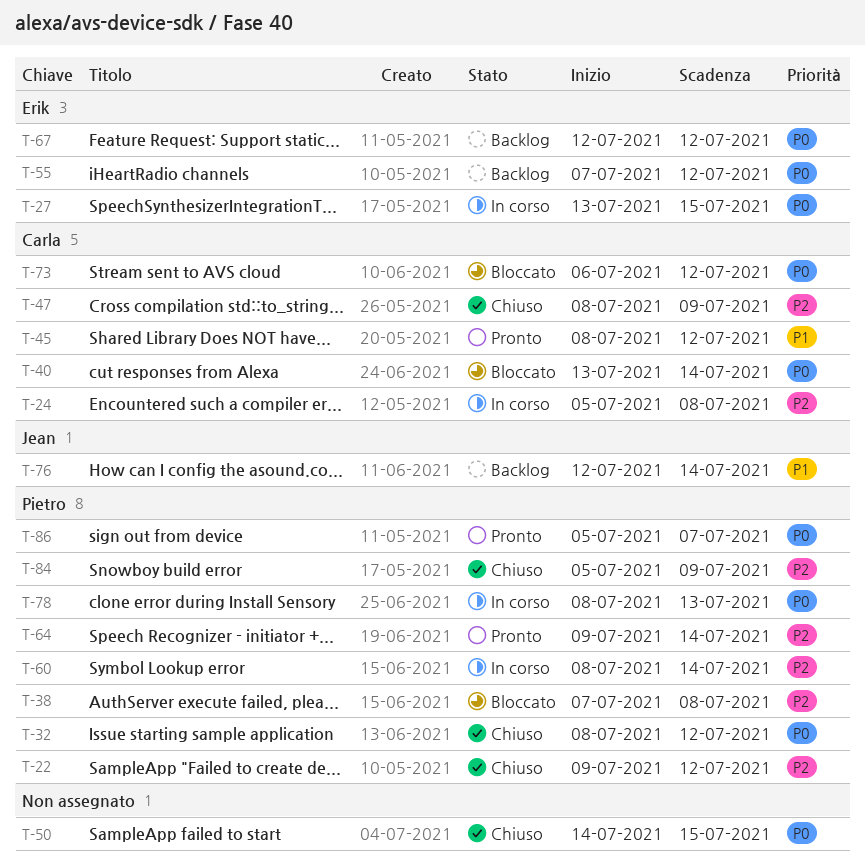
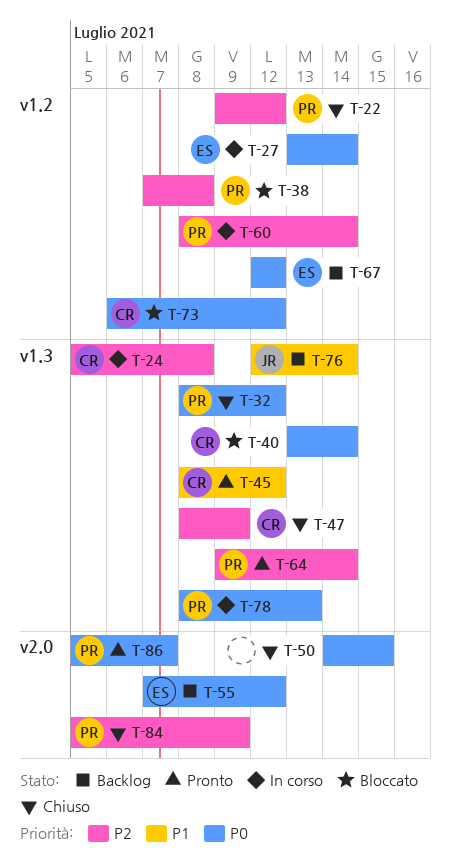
T-27, due: Jul 15 -> Jul 14

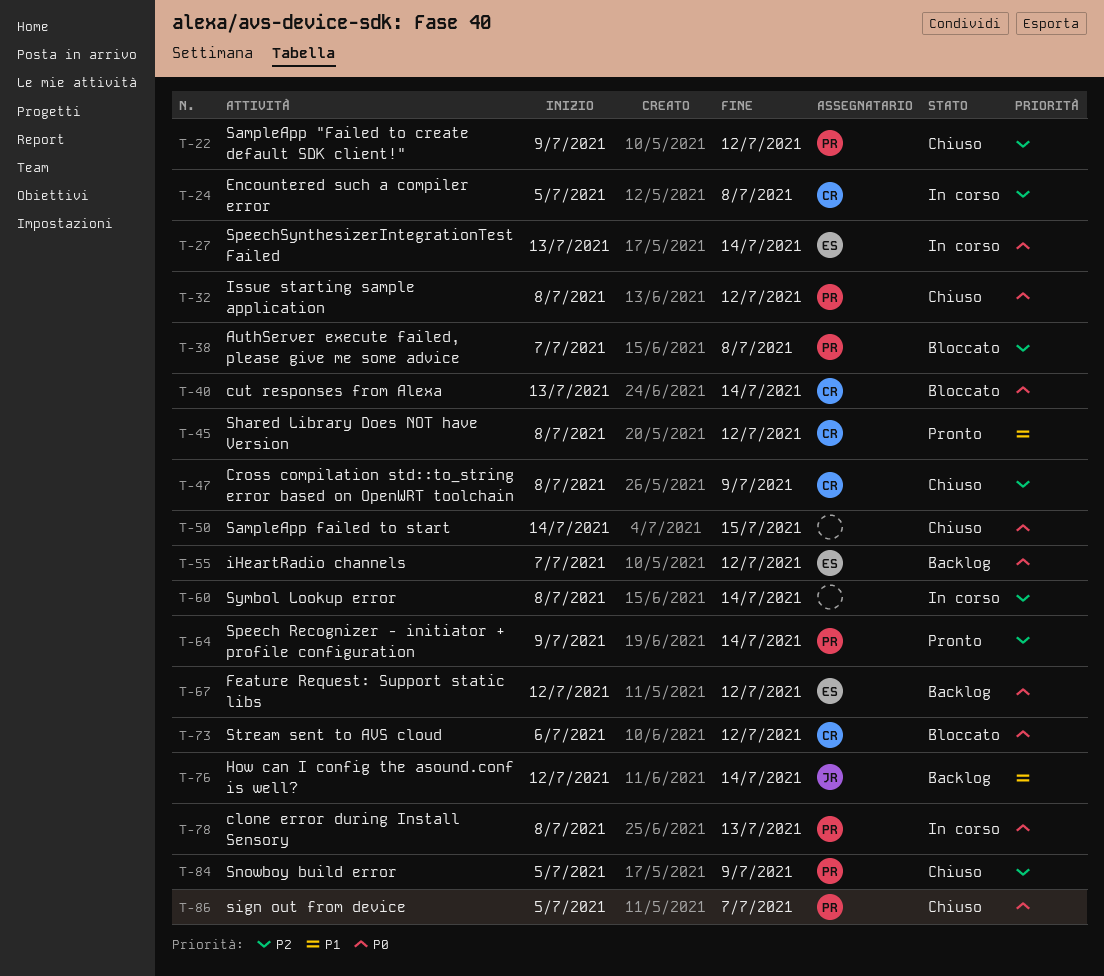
T-60, owner: PR -> none
T-86, status: Pronto -> Chiuso

